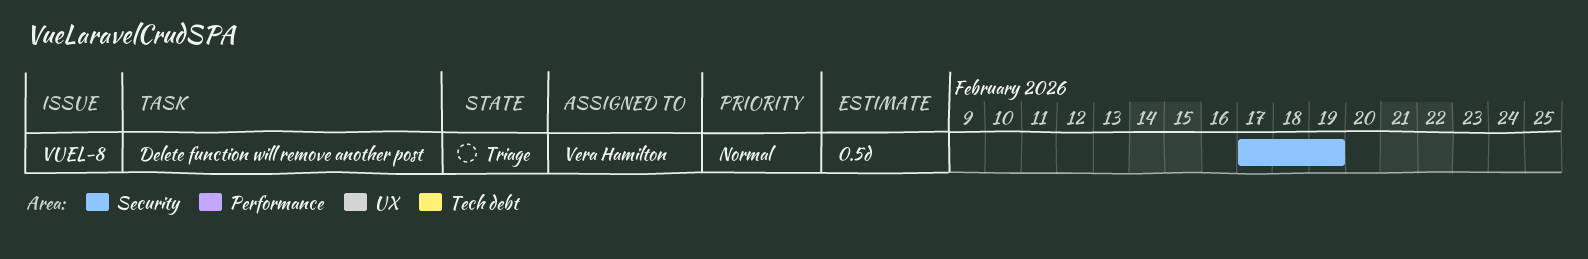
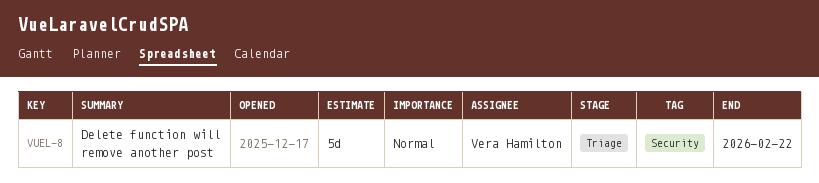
VUEL-8, estimate: 0.5d -> 5d
VUEL-8, due: Feb 19 -> Feb 22

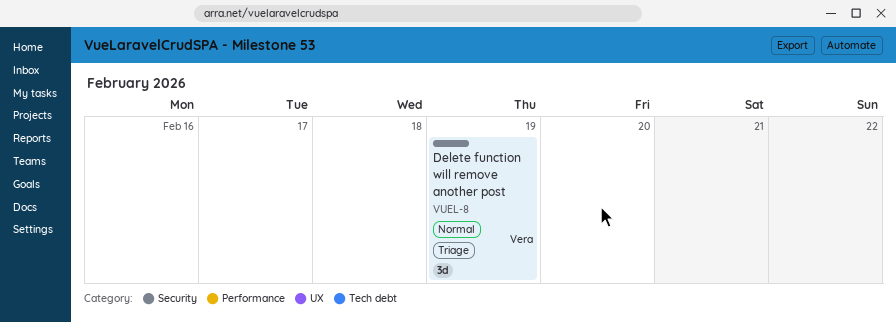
VUEL-8, estimate: 5d -> 3d
VUEL-8, due: Feb 22 -> Feb 19

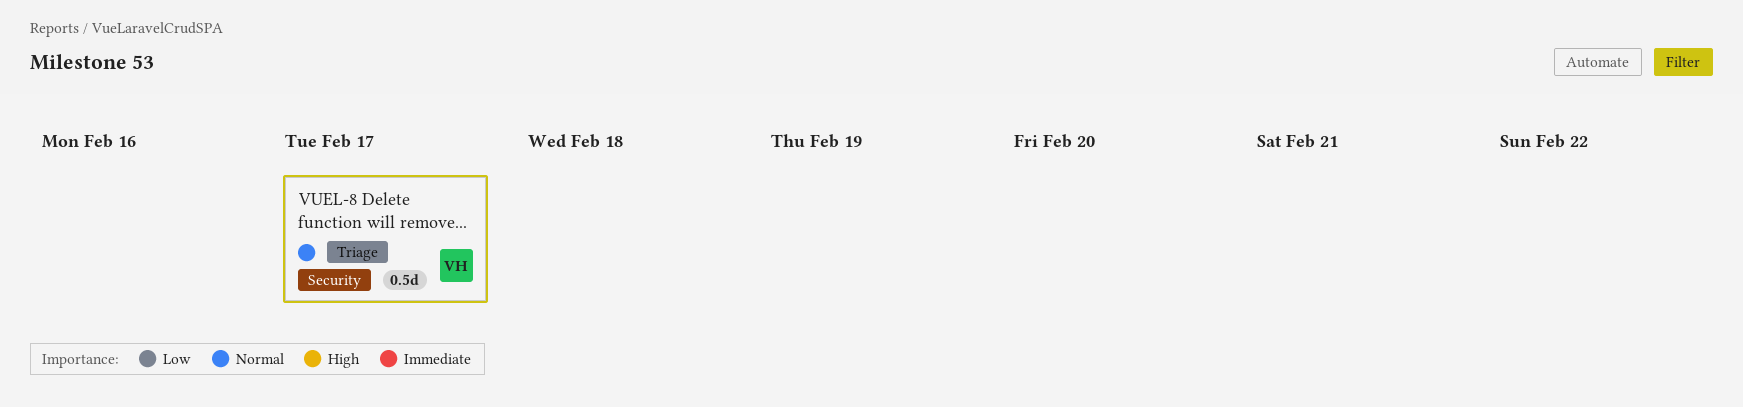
VUEL-8, estimate: 3d -> 0.5d
VUEL-8, due: Feb 19 -> Feb 17

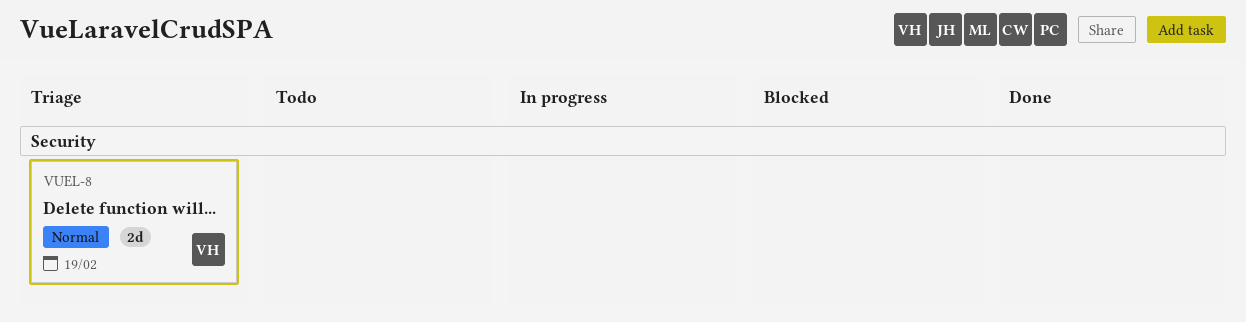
VUEL-8, estimate: 0.5d -> 2d
VUEL-8, due: Feb 17 -> Feb 19

